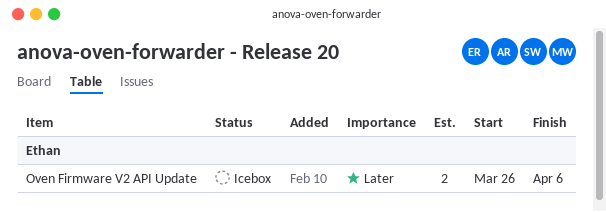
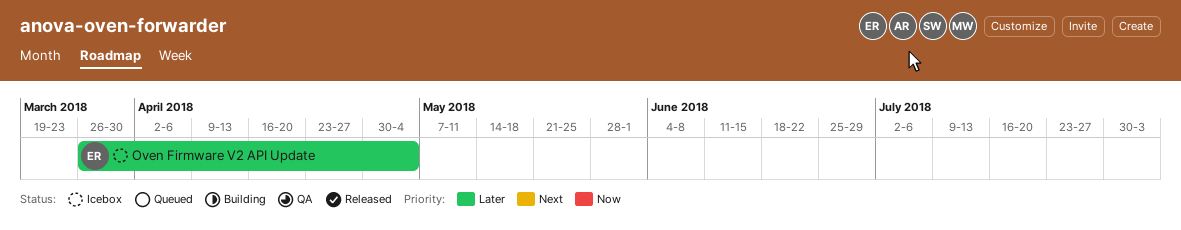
Oven Firmware V2 API Update, due: Apr 6 -> May 4

